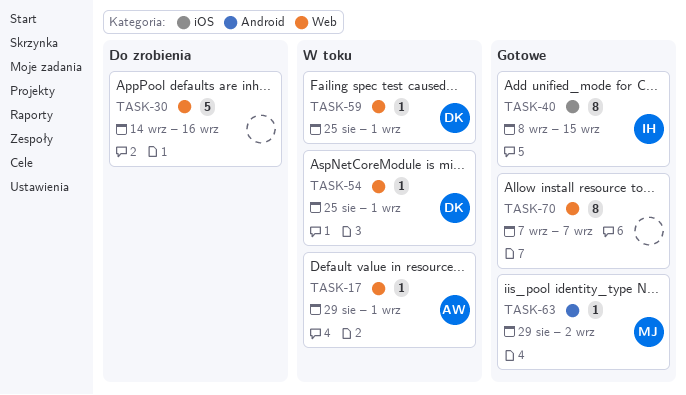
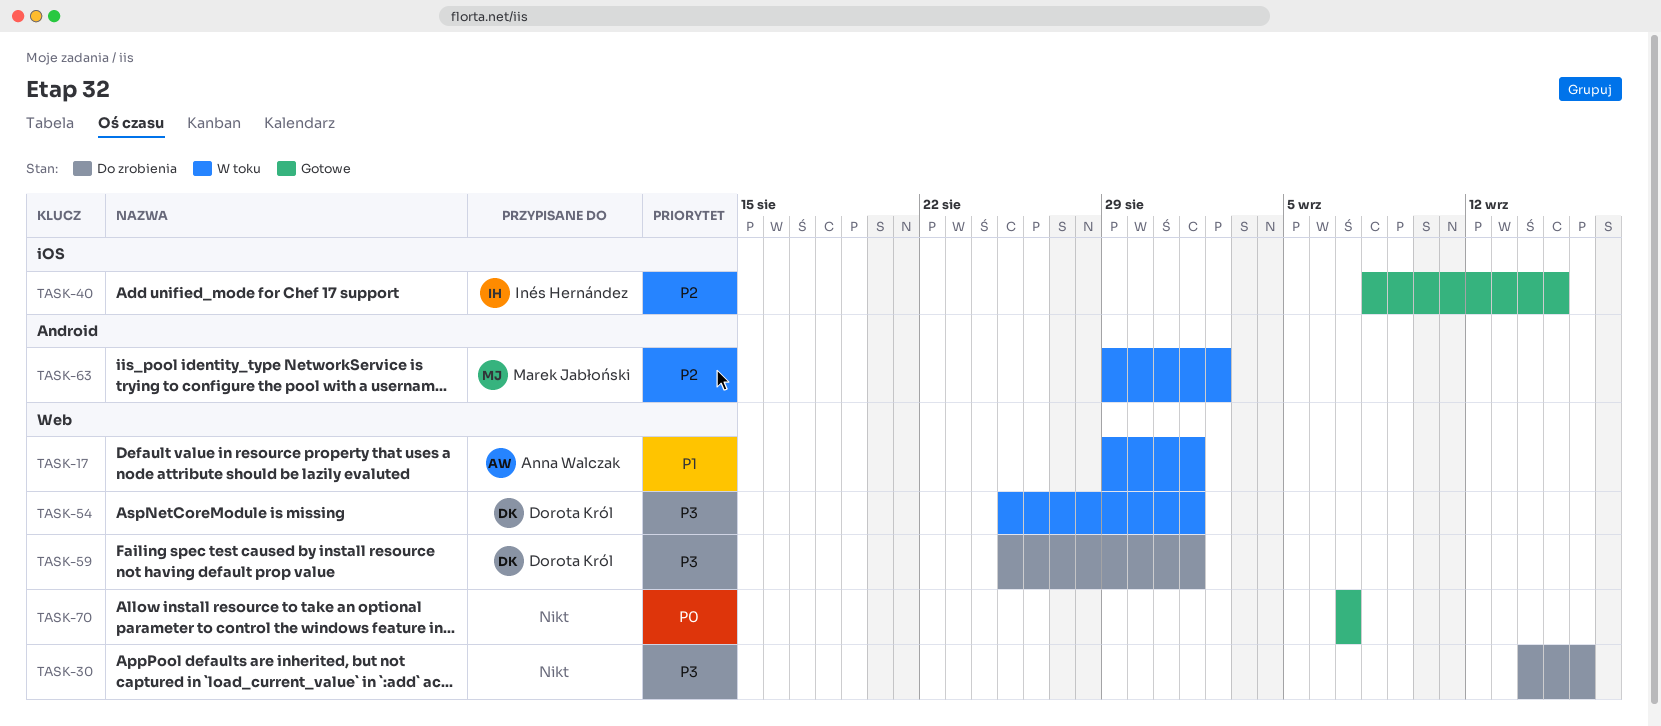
TASK-59, status: W toku -> Do zrobienia
TASK-63, status: Gotowe -> W toku

